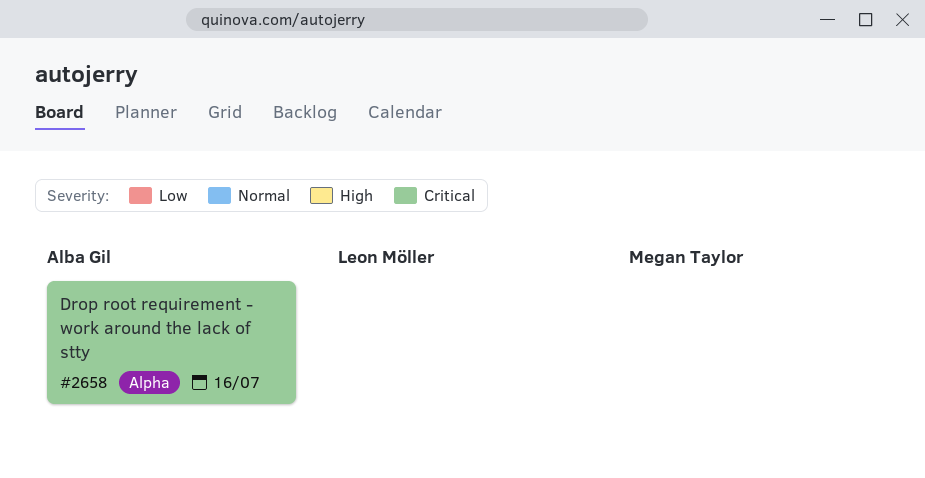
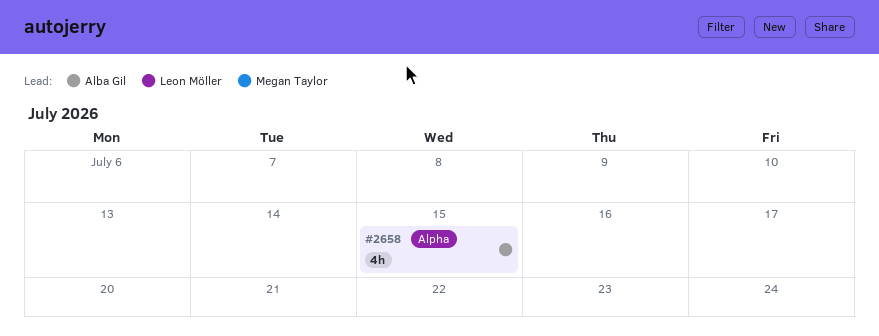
#2658, due: Jul 16 -> Jul 15

